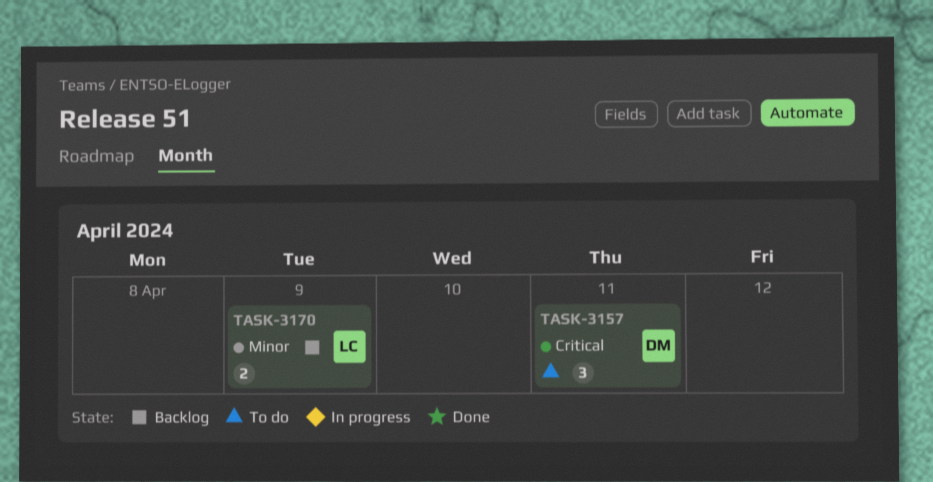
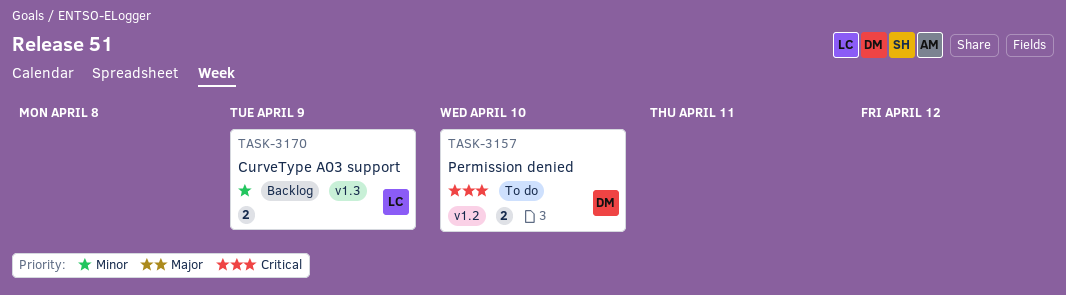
TASK-3157, estimate: 3 -> 2
TASK-3157, due: Apr 11 -> Apr 10

